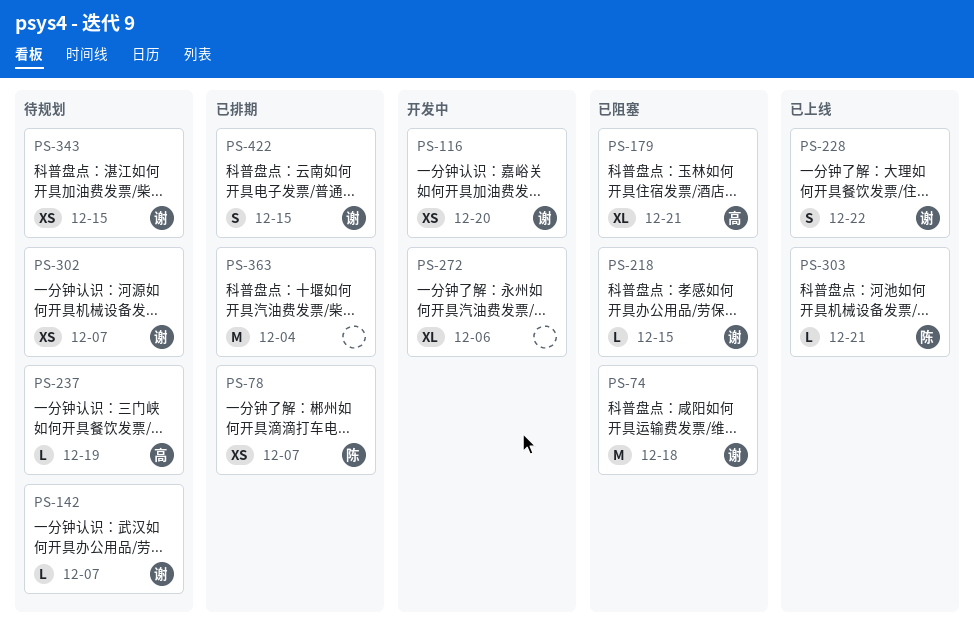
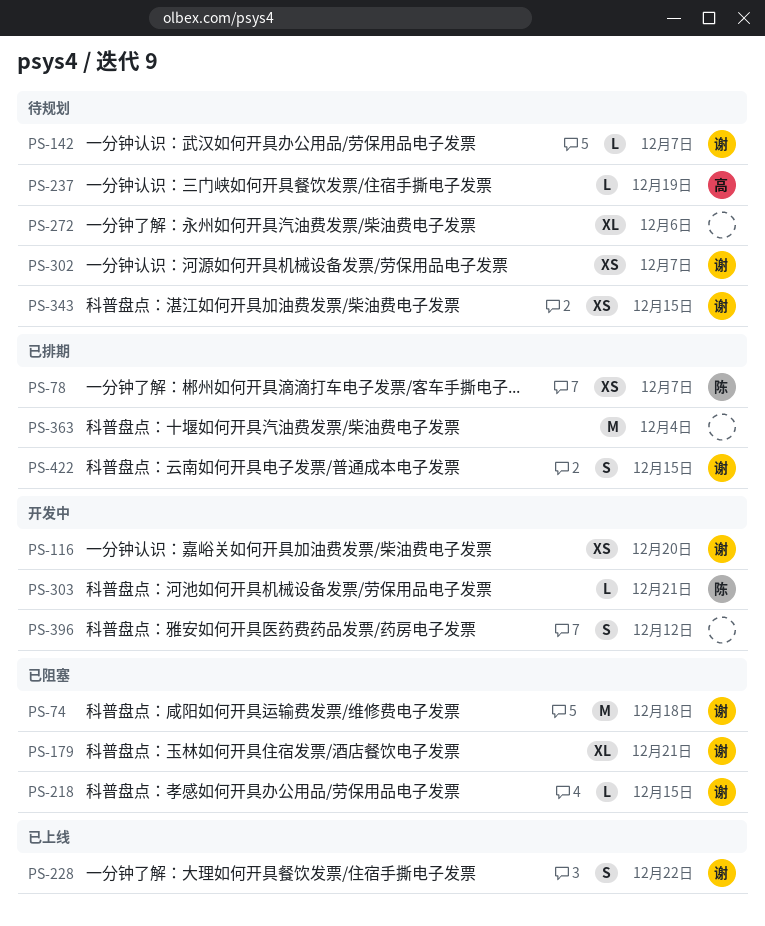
PS-179, owner: 高 -> 谢
PS-272, status: 开发中 -> 待规划
PS-303, status: 已上线 -> 开发中
PS-396: none -> present

